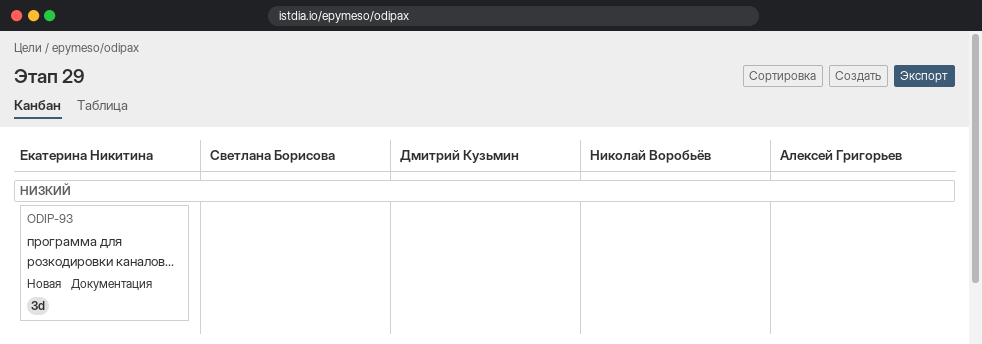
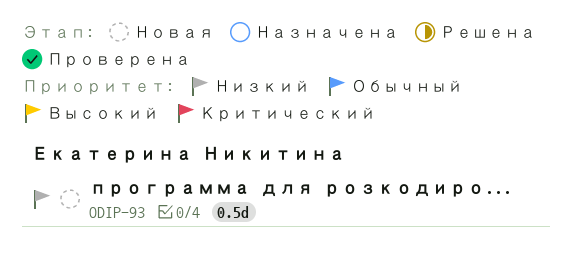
ODIP-93, estimate: 3d -> 0.5d

